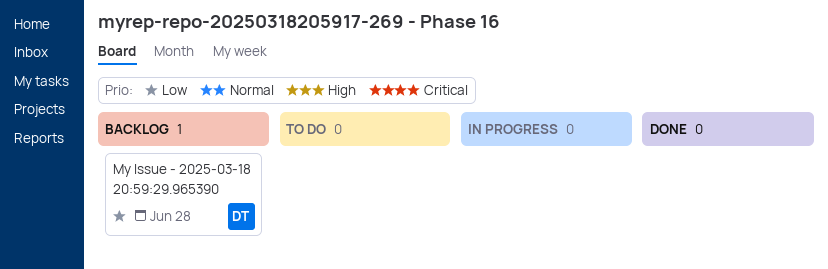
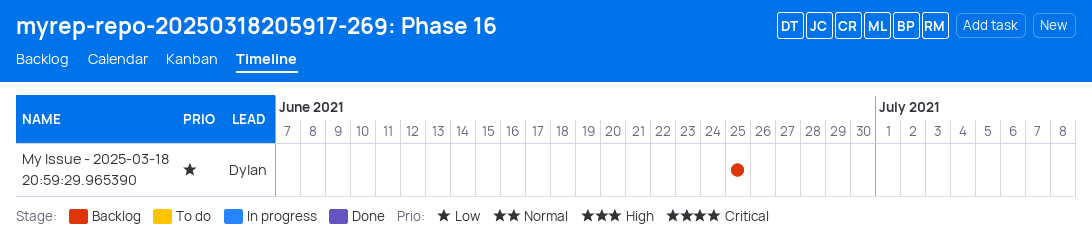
My Issue - 2025-03-18 20:59:29.965390, due: Jun 28 -> Jun 25

